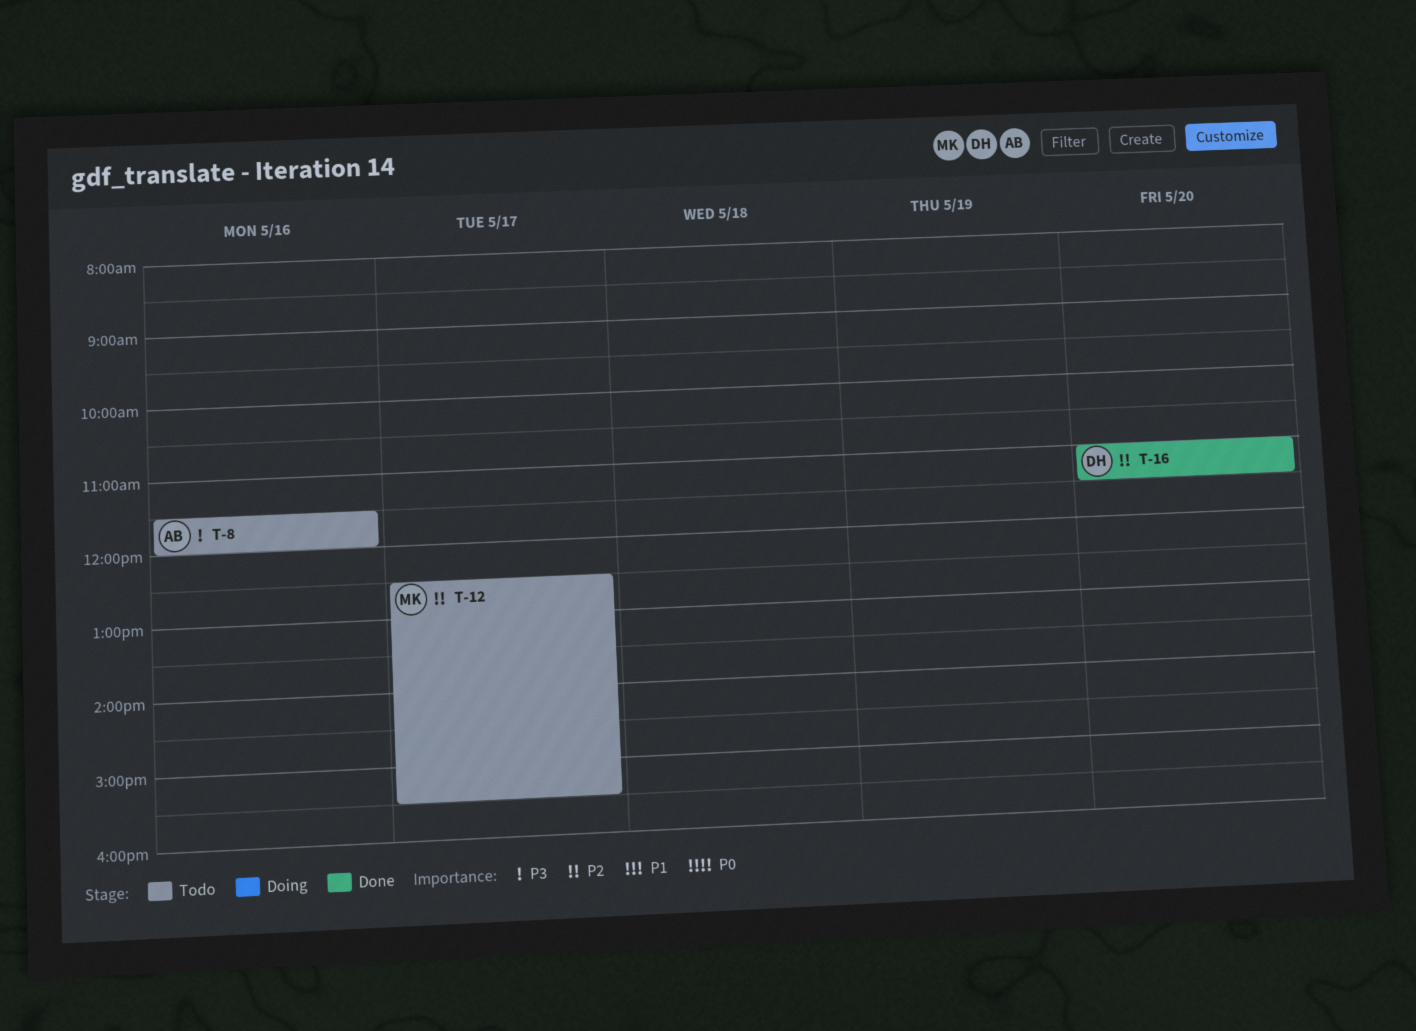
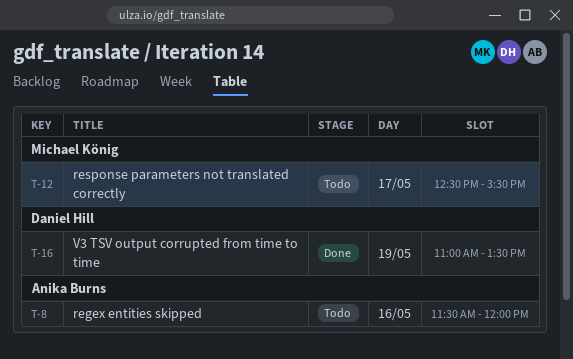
T-16, day: May 20 -> May 19
T-16, ends: 11:30 -> 13:30

